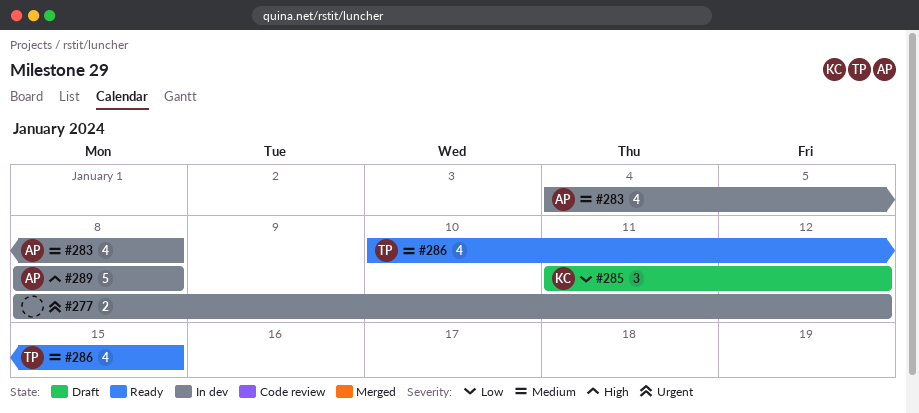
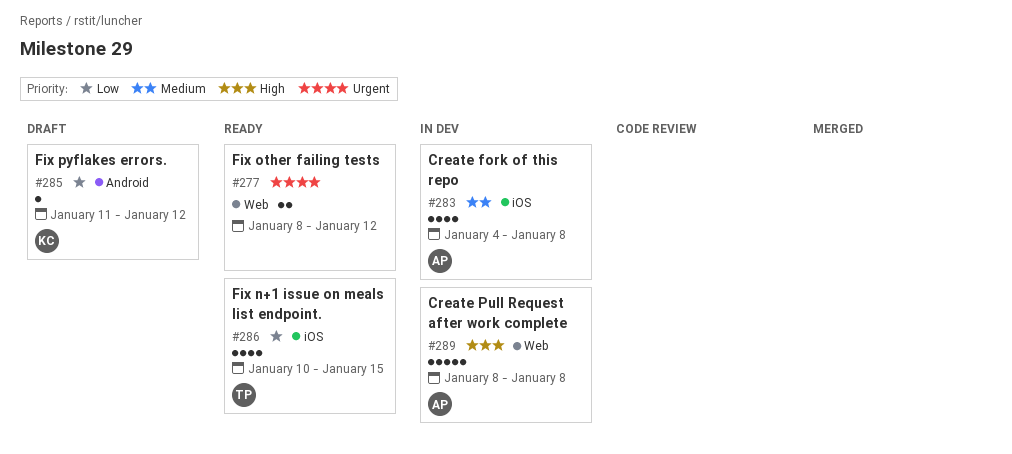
#277, status: In dev -> Ready
#285, estimate: 3 -> 1
#286, priority: Medium -> Low

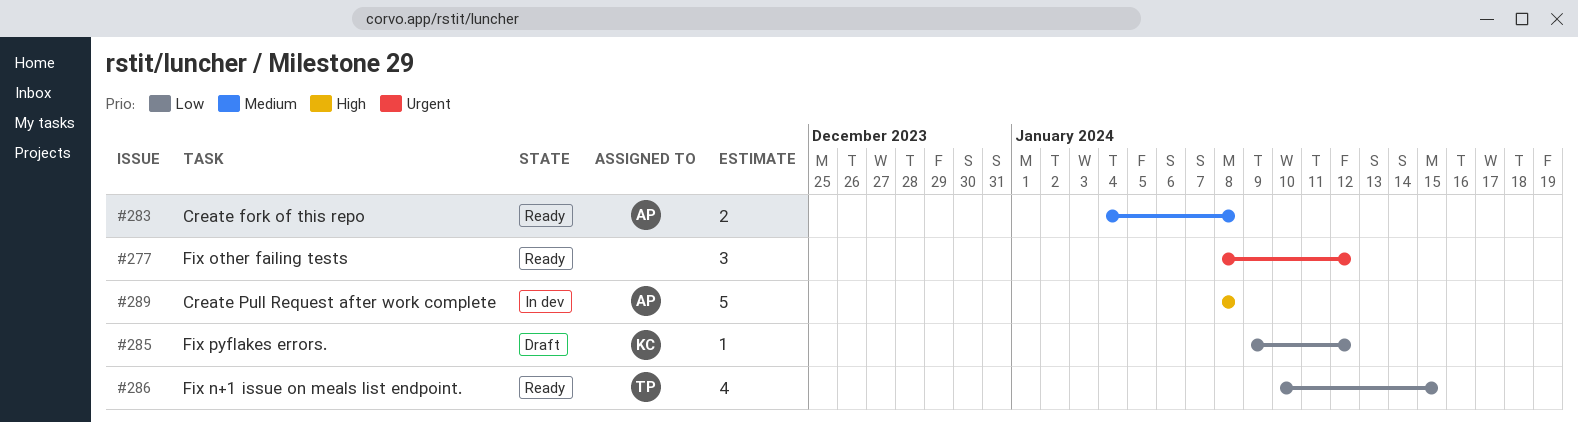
#277, estimate: 2 -> 3
#283, status: In dev -> Ready
#283, estimate: 4 -> 2
#285, start: Jan 11 -> Jan 9

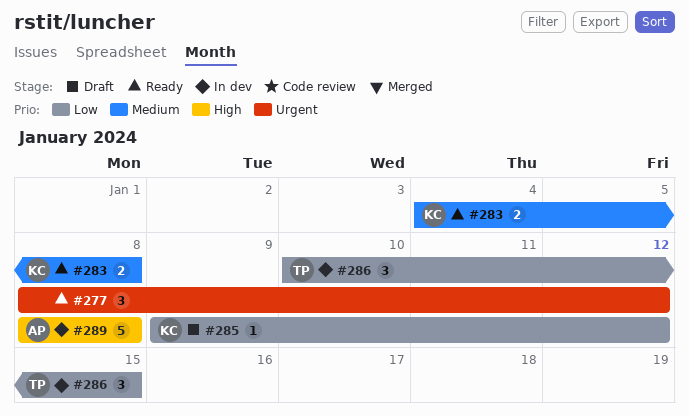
#283, owner: AP -> KC
#286, status: Ready -> In dev
#286, estimate: 4 -> 3

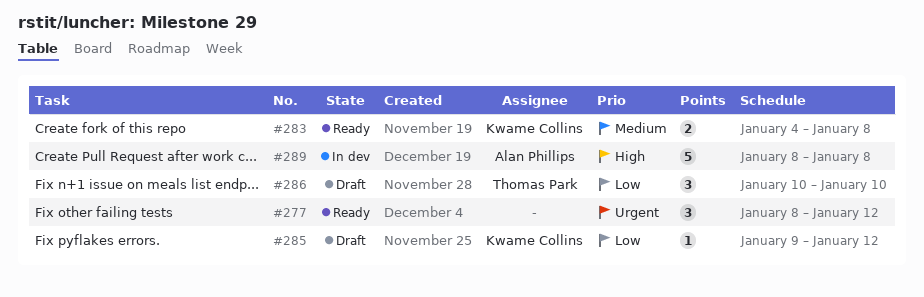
#286, status: In dev -> Draft
#286, due: Jan 15 -> Jan 10

